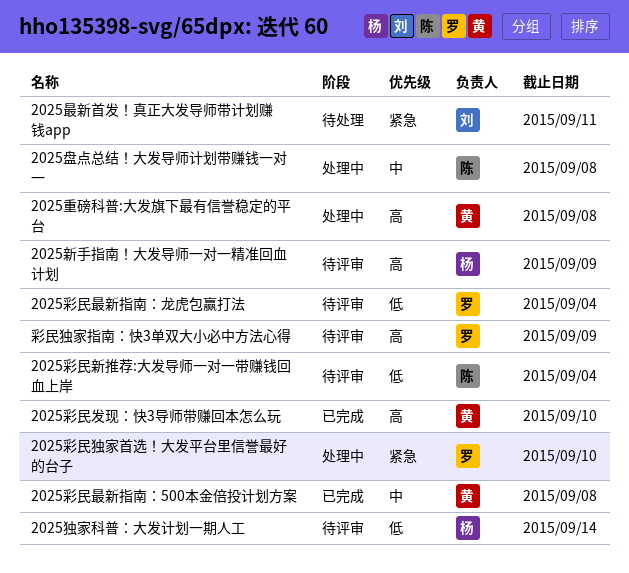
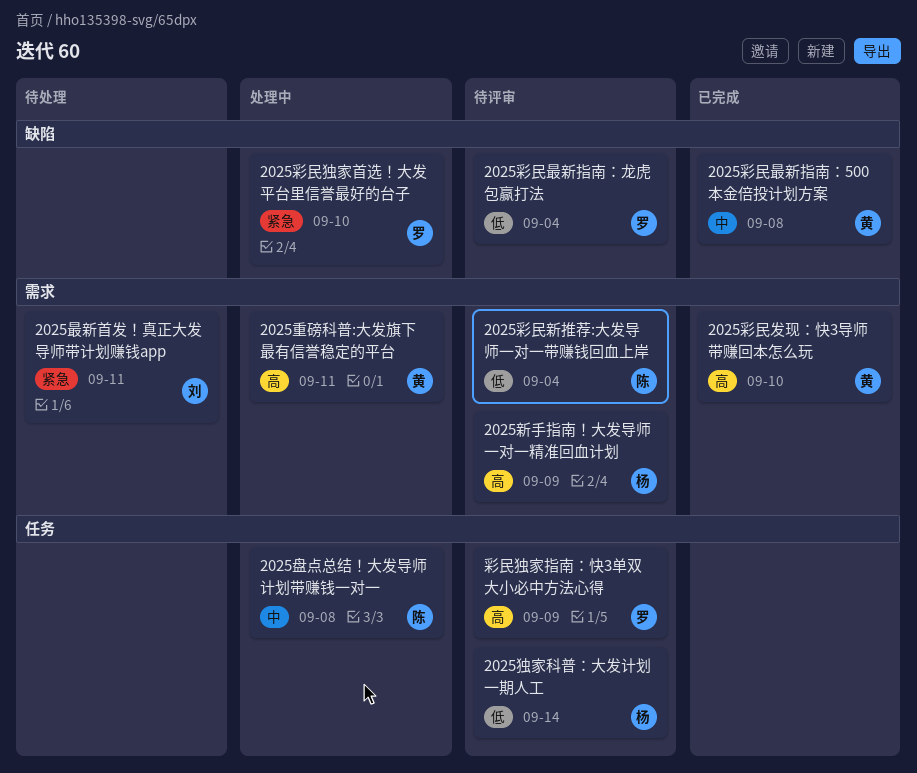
2025重磅科普:大发旗下最有信誉稳定的平台, due: Sep 8 -> Sep 11

